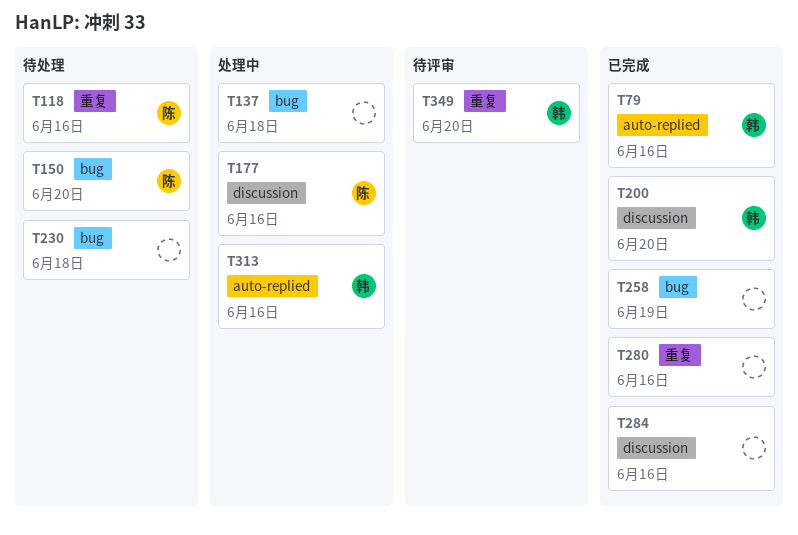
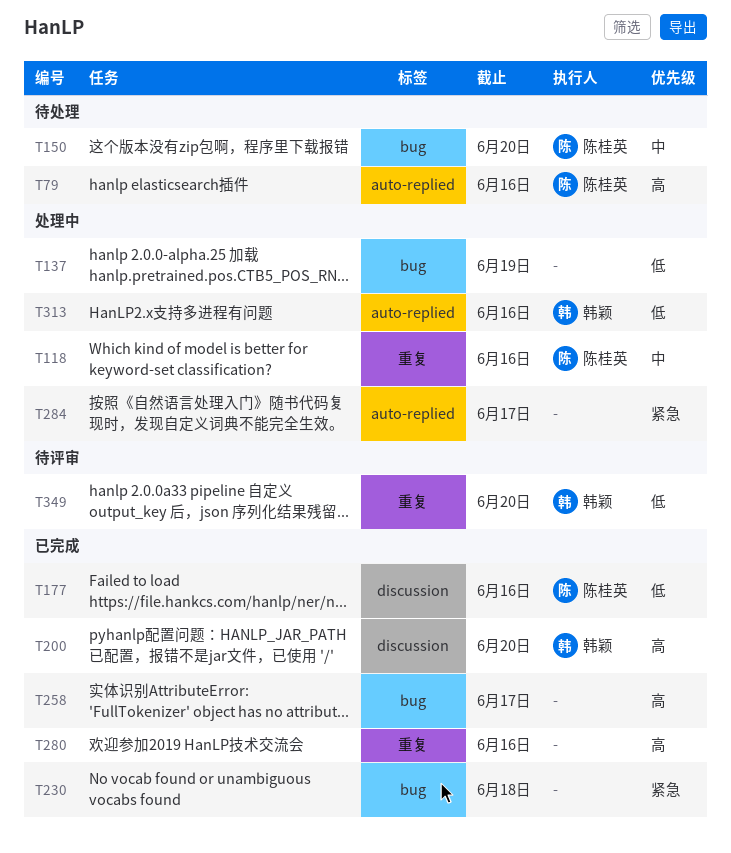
T79, status: 已完成 -> 待处理
T79, owner: 韩颖 -> 陈桂英
T118, status: 待处理 -> 处理中
T137, due: Jun 18 -> Jun 19
T177, status: 处理中 -> 已完成
T230, status: 待处理 -> 已完成
T258, due: Jun 19 -> Jun 17
T284, status: 已完成 -> 处理中
T284, label: discussion -> auto-replied
T284, due: Jun 16 -> Jun 17

